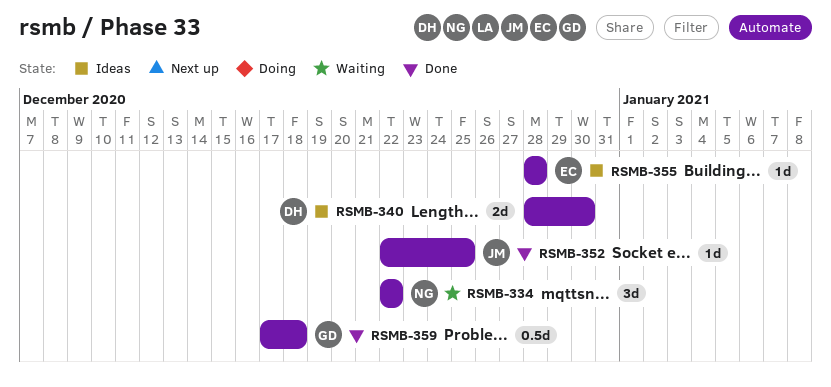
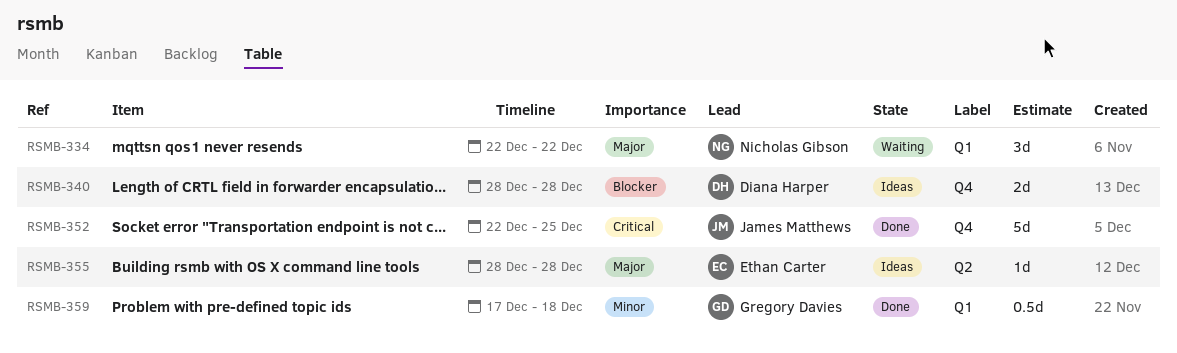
RSMB-340, due: Dec 30 -> Dec 28
RSMB-352, estimate: 1d -> 5d

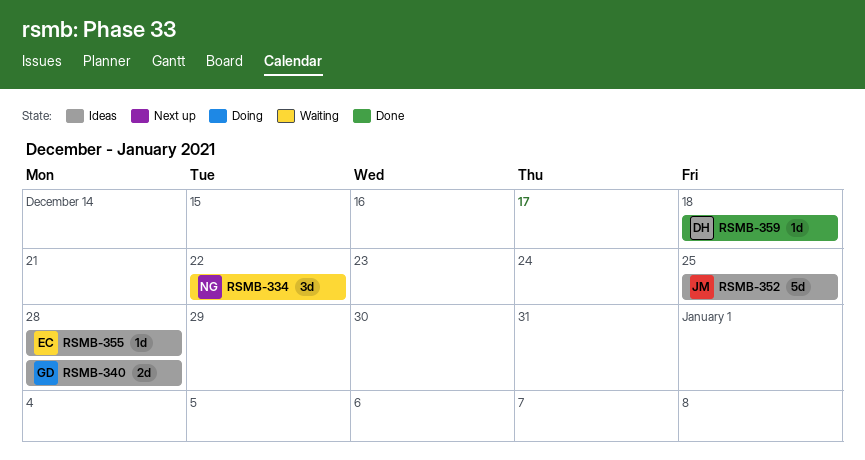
RSMB-340, owner: Diana Harper -> Gregory Davies
RSMB-352, status: Done -> Ideas
RSMB-352, start: Dec 22 -> Dec 25
RSMB-359, owner: Gregory Davies -> Diana Harper
RSMB-359, estimate: 0.5d -> 1d
RSMB-359, start: Dec 17 -> Dec 18

